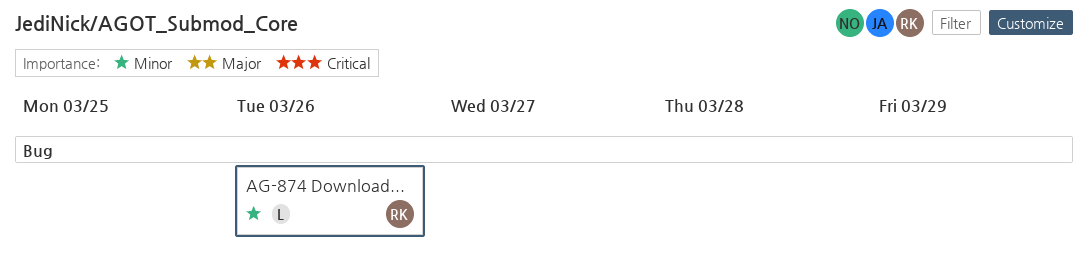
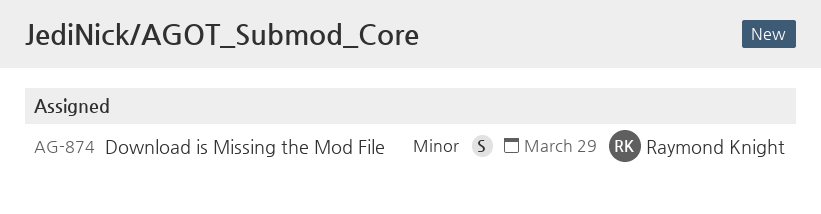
AG-874, estimate: L -> S
AG-874, due: Mar 26 -> Mar 29

